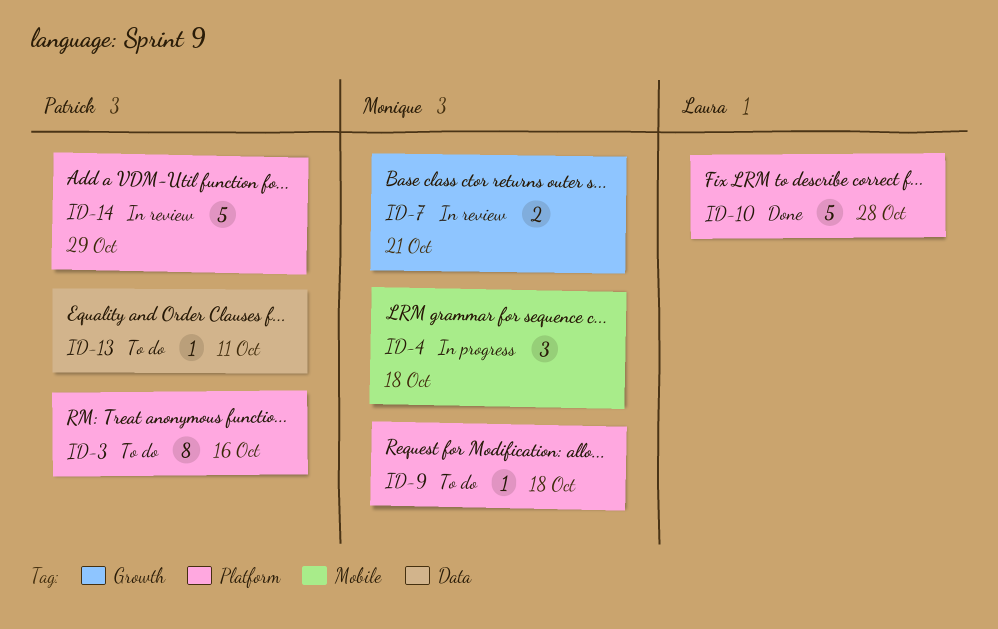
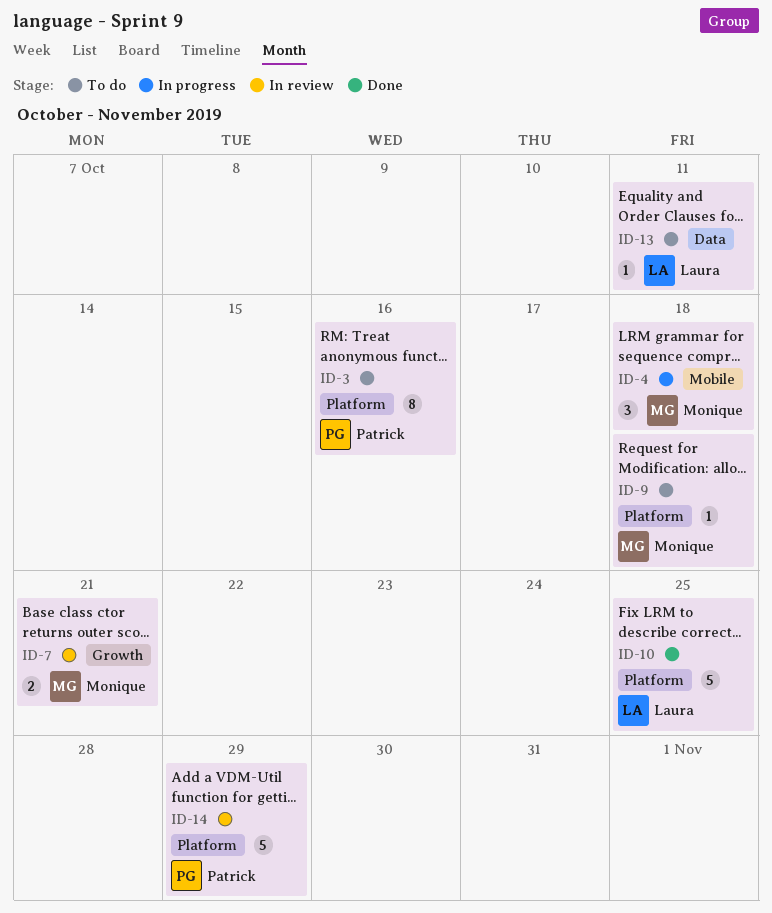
ID-10, due: Oct 28 -> Oct 25
ID-13, owner: Patrick -> Laura

